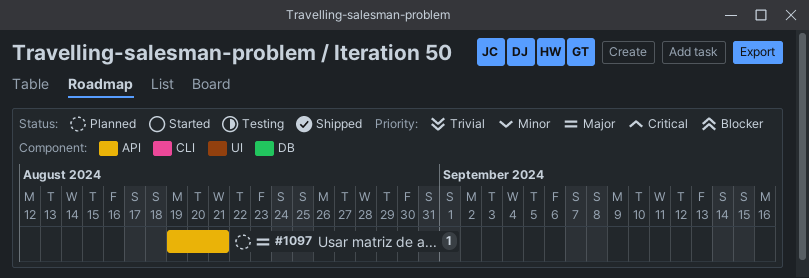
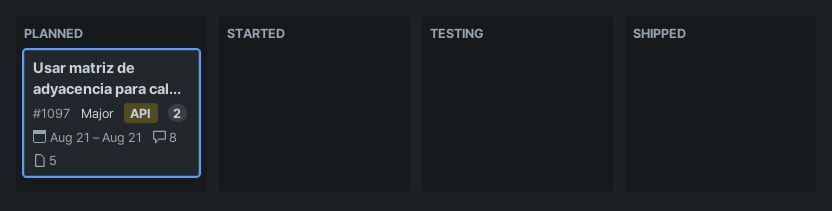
#1097, estimate: 1 -> 2
#1097, start: Aug 19 -> Aug 21

